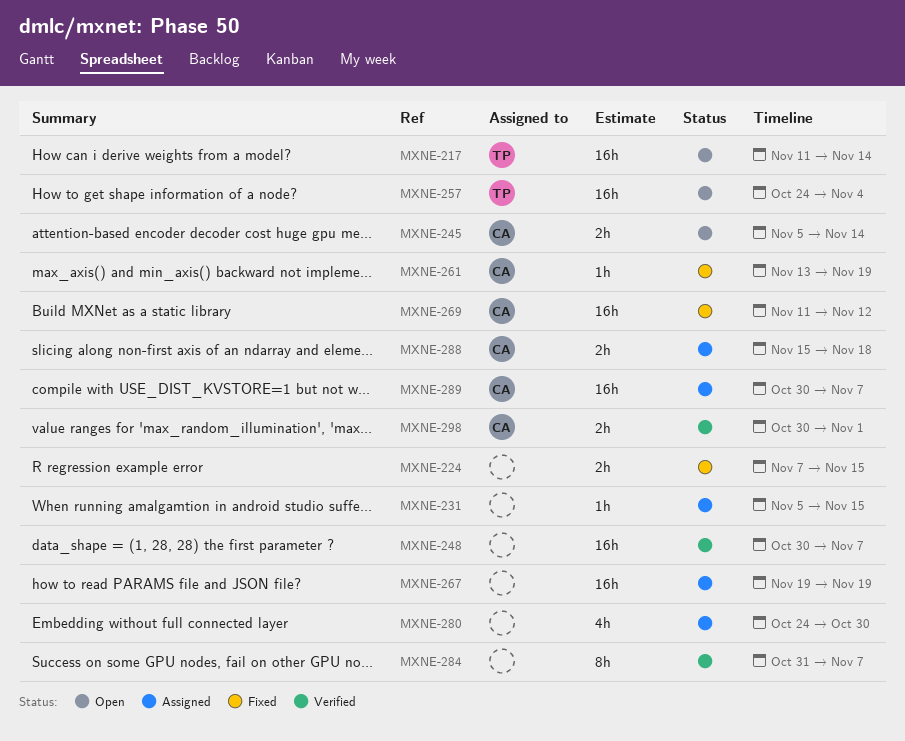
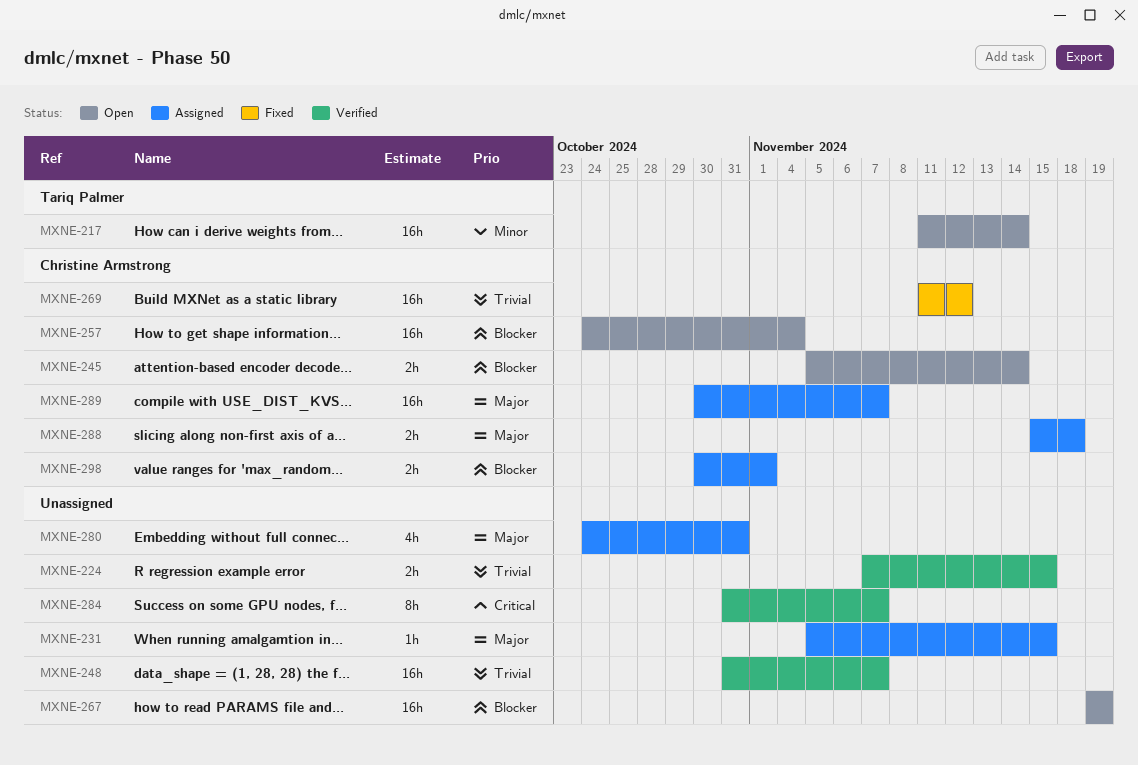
MXNE-224, status: Fixed -> Verified
MXNE-248, start: Oct 30 -> Oct 31
MXNE-257, owner: Tariq Palmer -> Christine Armstrong
MXNE-261: present -> none
MXNE-267, status: Assigned -> Open
MXNE-280, due: Oct 30 -> Oct 31
MXNE-298, status: Verified -> Assigned

